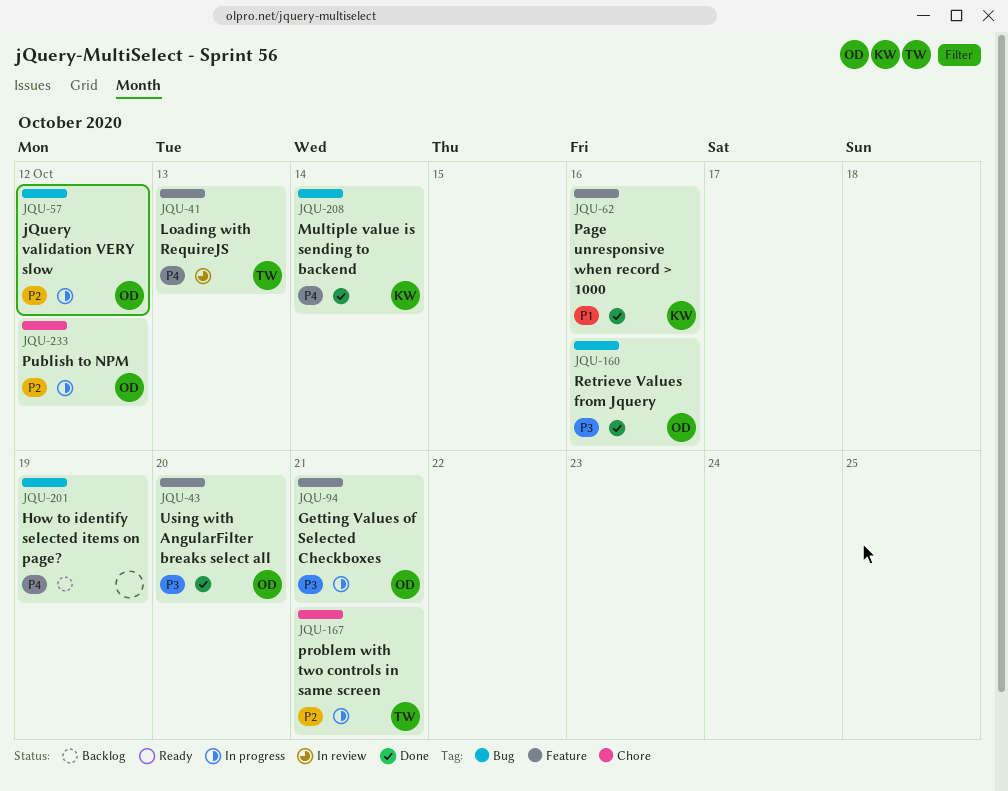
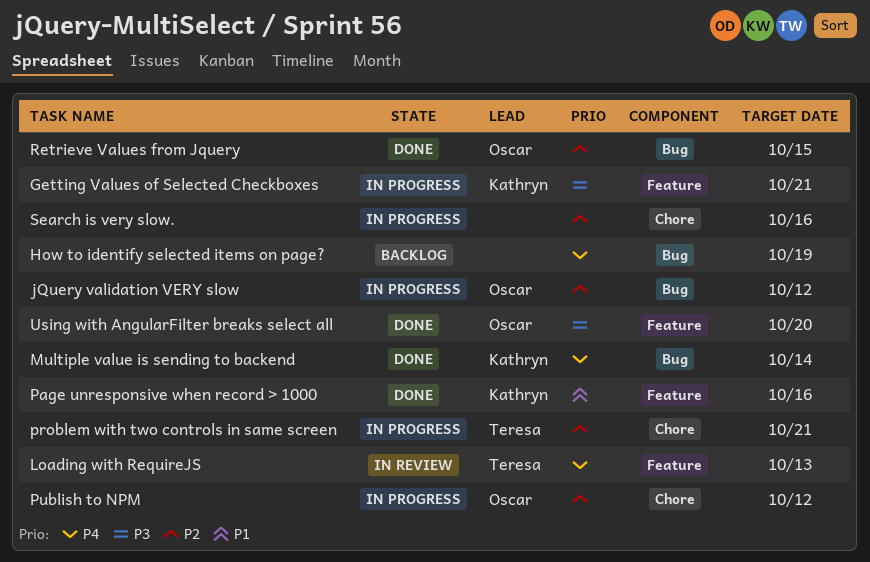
Getting Values of Selected Checkboxes, owner: Oscar -> Kathryn
Retrieve Values from Jquery, priority: P3 -> P2
Retrieve Values from Jquery, due: Oct 16 -> Oct 15
Search is very slow.: none -> present

